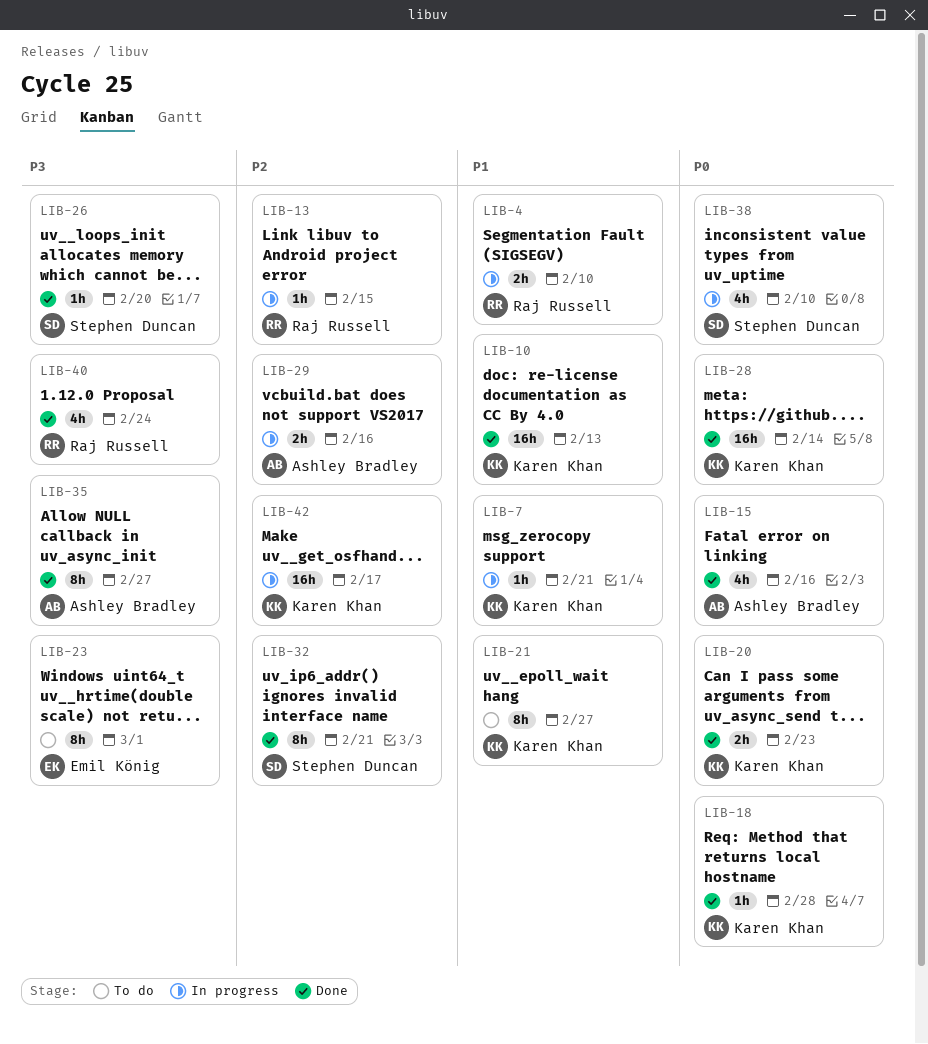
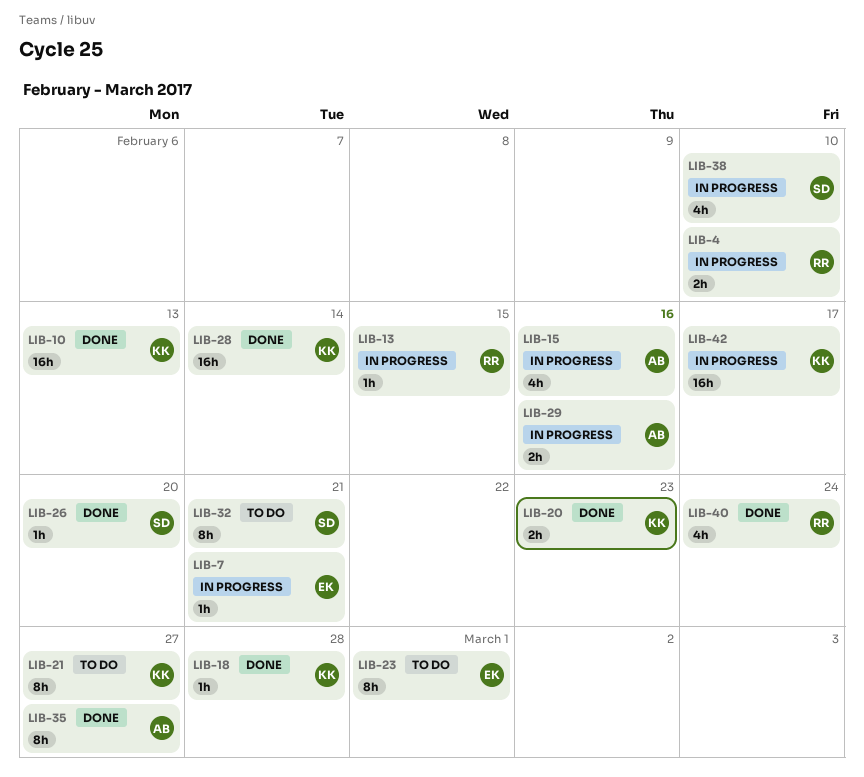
LIB-7, owner: Karen Khan -> Emil König
LIB-15, status: Done -> In progress
LIB-32, status: Done -> To do

